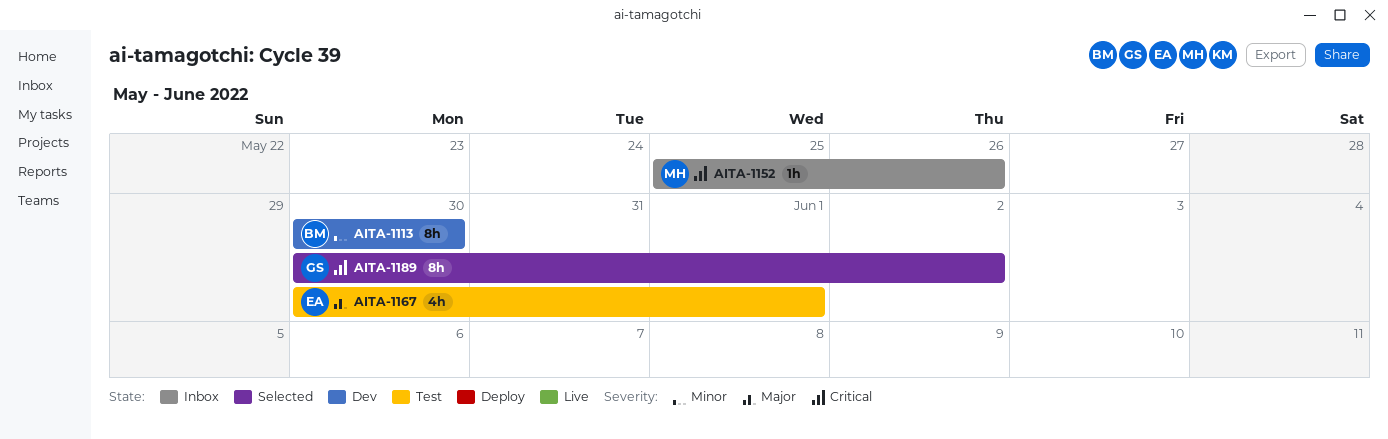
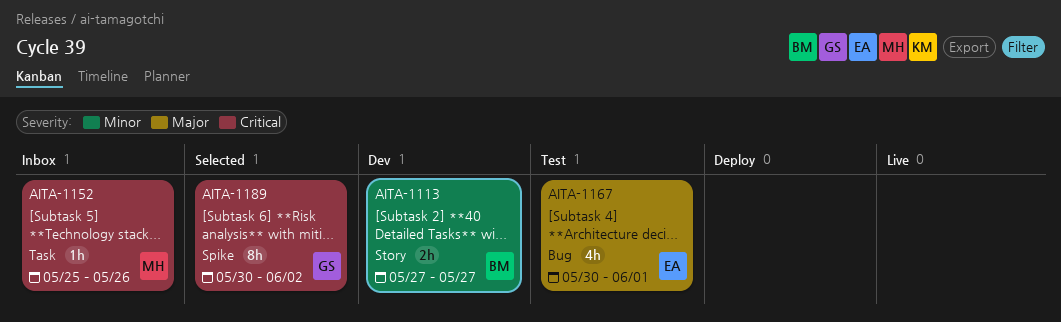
AITA-1113, estimate: 8h -> 2h
AITA-1113, start: May 30 -> May 27
AITA-1113, due: May 30 -> May 27

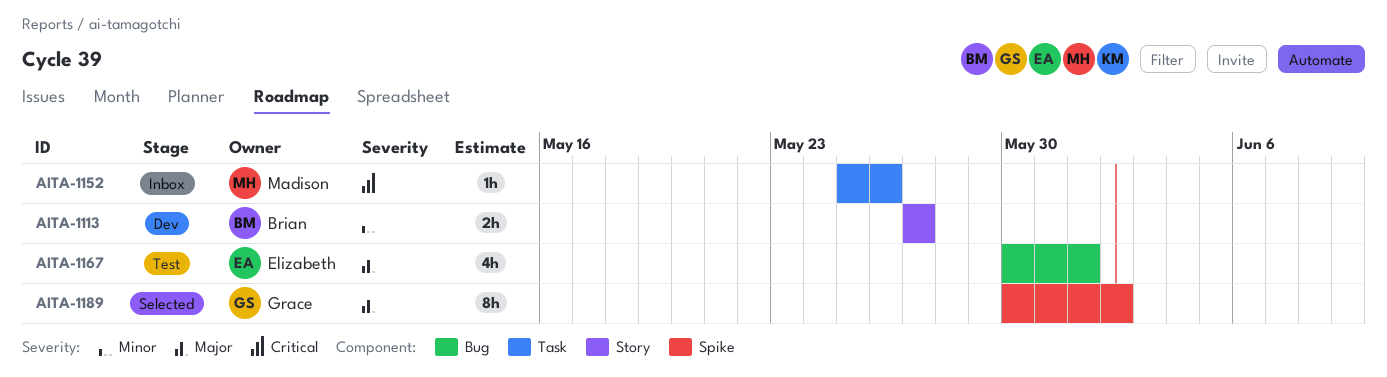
AITA-1189, priority: Critical -> Major

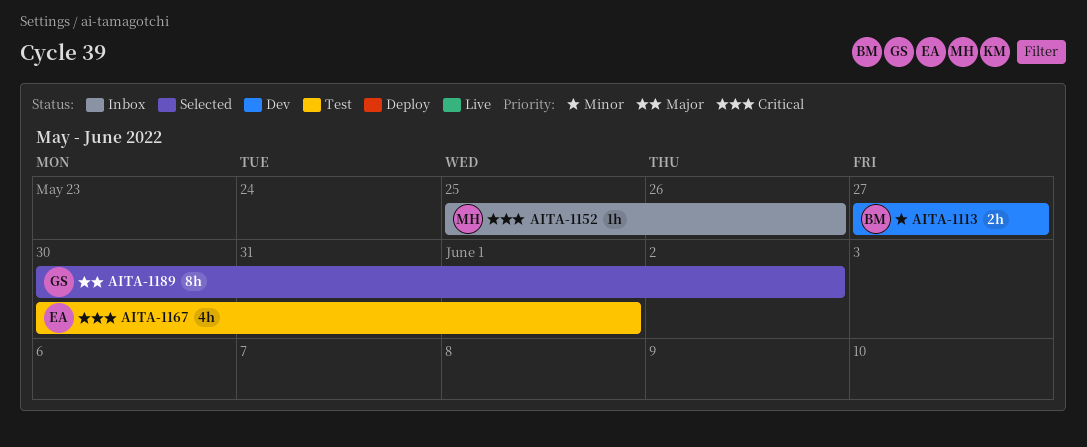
AITA-1167, priority: Major -> Critical

